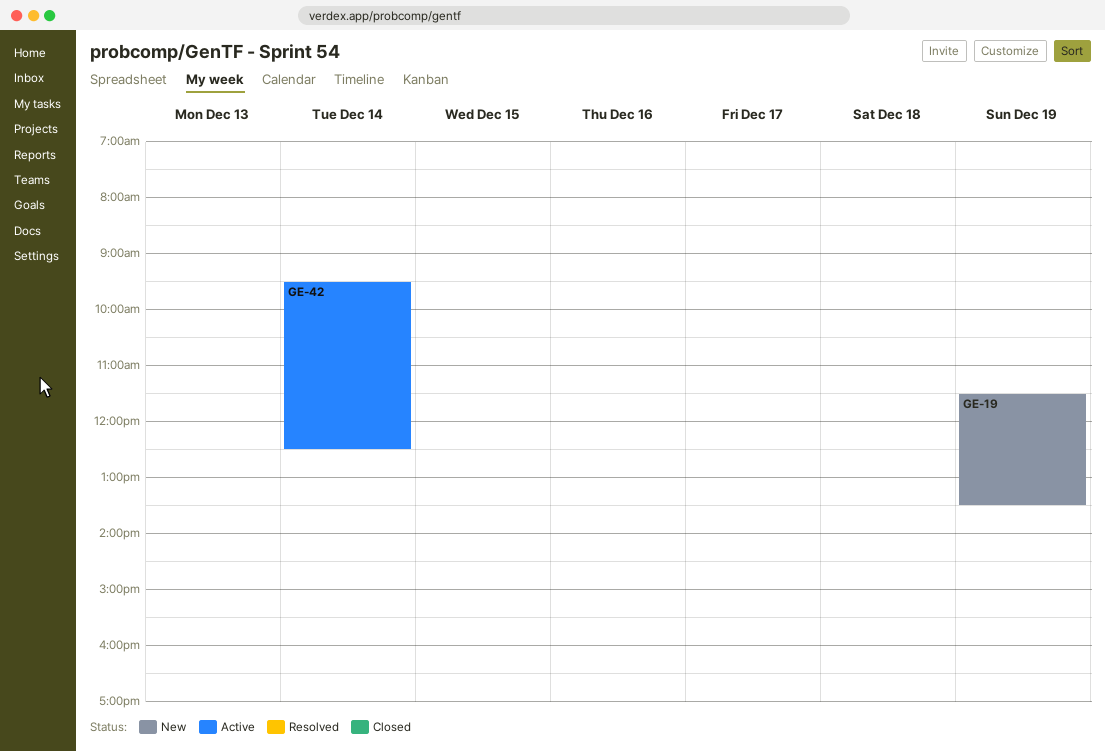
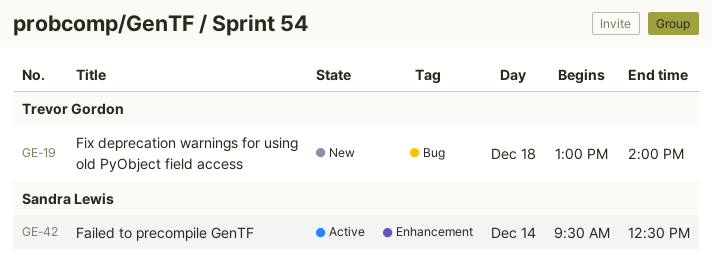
GE-19, day: Dec 19 -> Dec 18
GE-19, begins: 11:30 -> 13:00
GE-19, ends: 13:30 -> 14:00

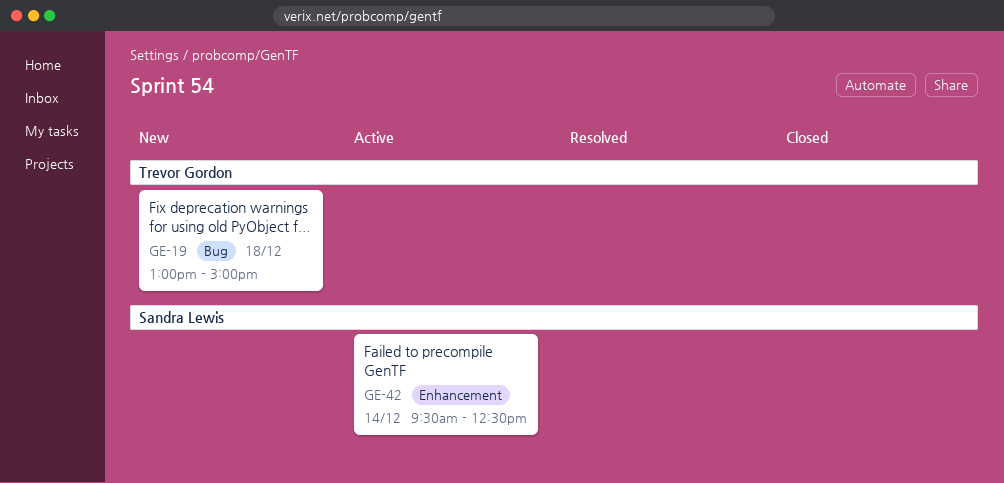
GE-19, ends: 14:00 -> 15:00

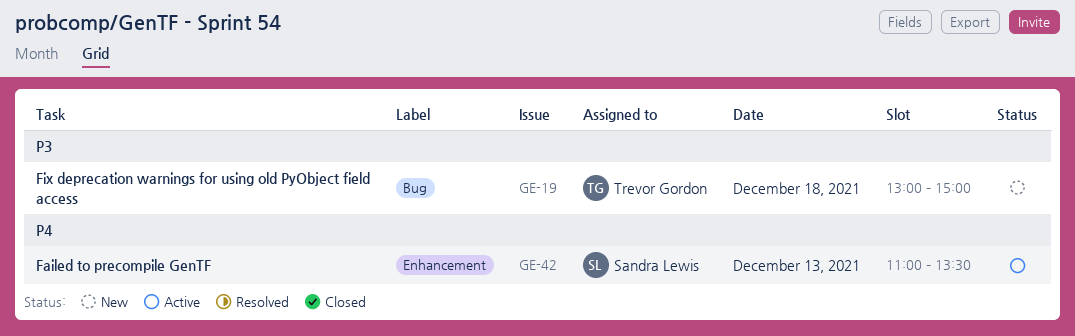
GE-42, day: Dec 14 -> Dec 13
GE-42, begins: 09:30 -> 11:00
GE-42, ends: 12:30 -> 13:30

